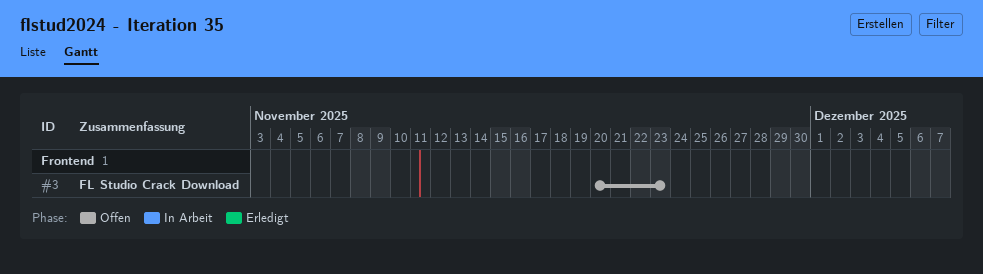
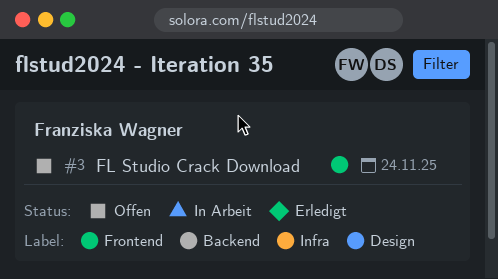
#3, due: Nov 23 -> Nov 24

